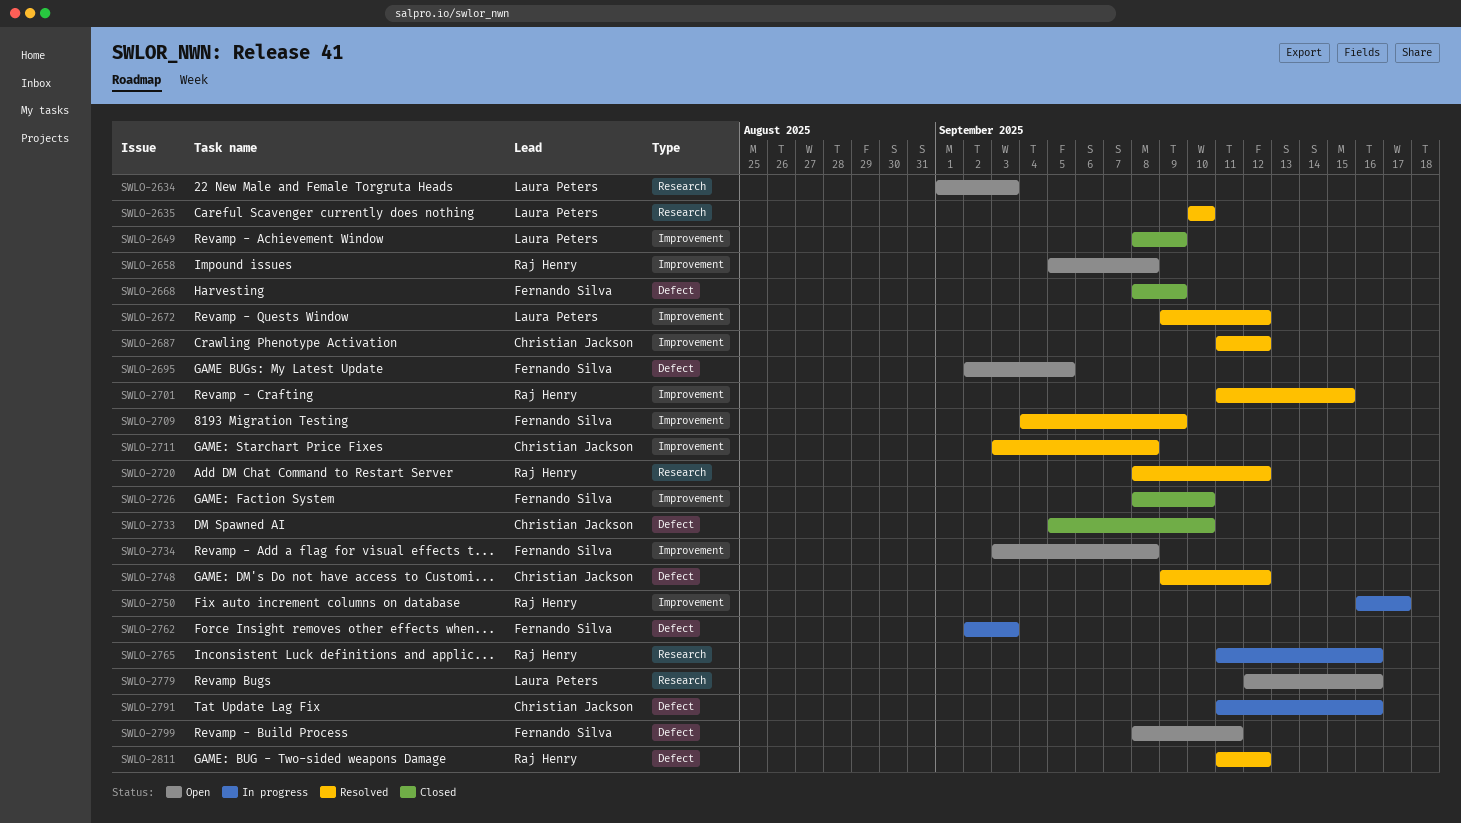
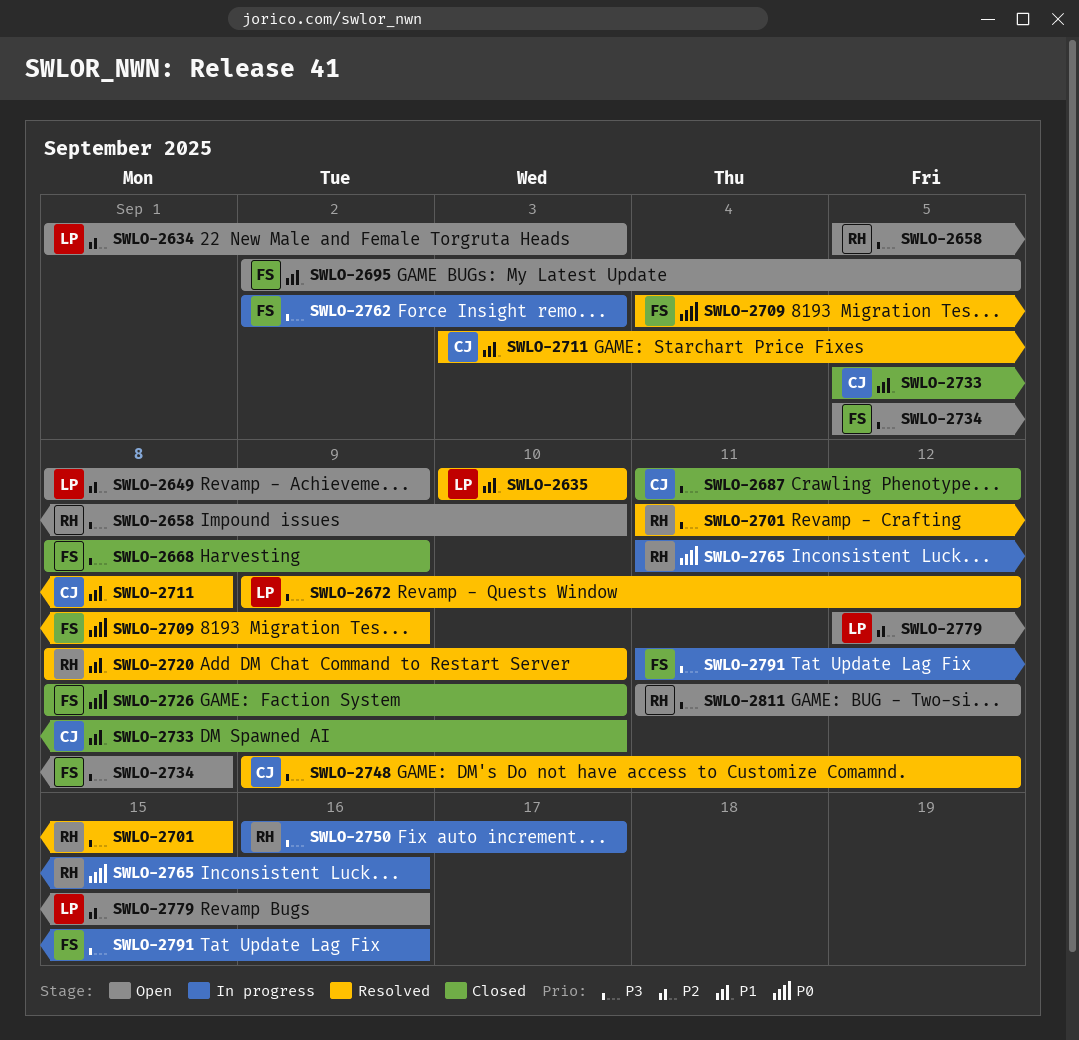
SWLO-2649, status: Closed -> Open
SWLO-2658, due: Sep 8 -> Sep 10
SWLO-2687, status: Resolved -> Closed
SWLO-2720, due: Sep 12 -> Sep 10
SWLO-2734, start: Sep 3 -> Sep 5
SWLO-2791, owner: Christian Jackson -> Fernando Silva
SWLO-2799: present -> none
SWLO-2811, status: Resolved -> Open

